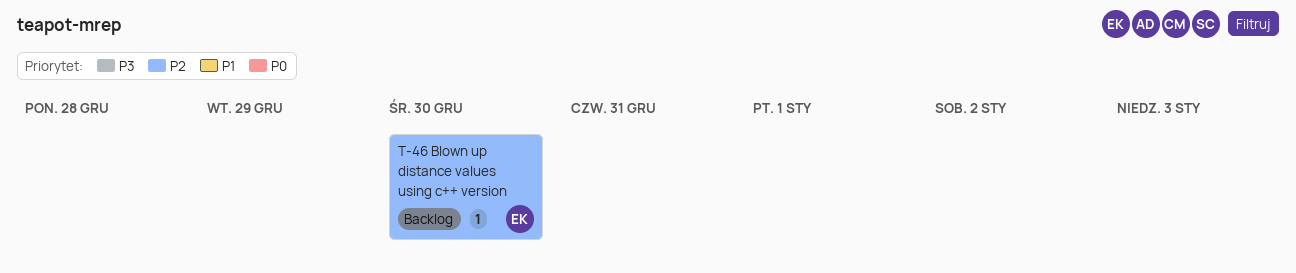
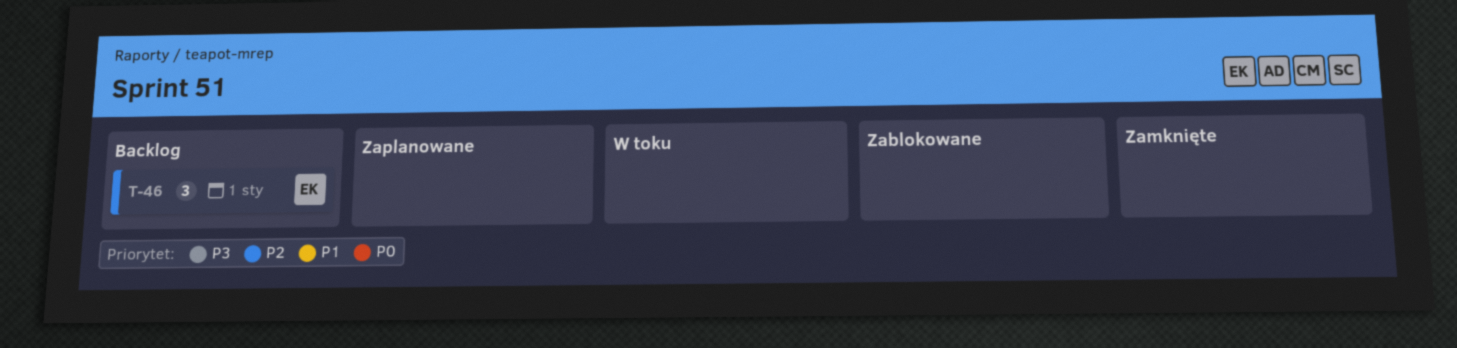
T-46, estimate: 1 -> 3
T-46, due: Dec 30 -> Jan 1

